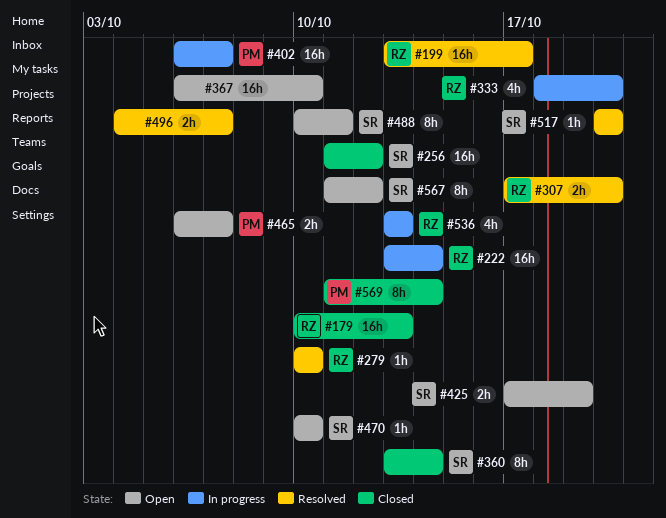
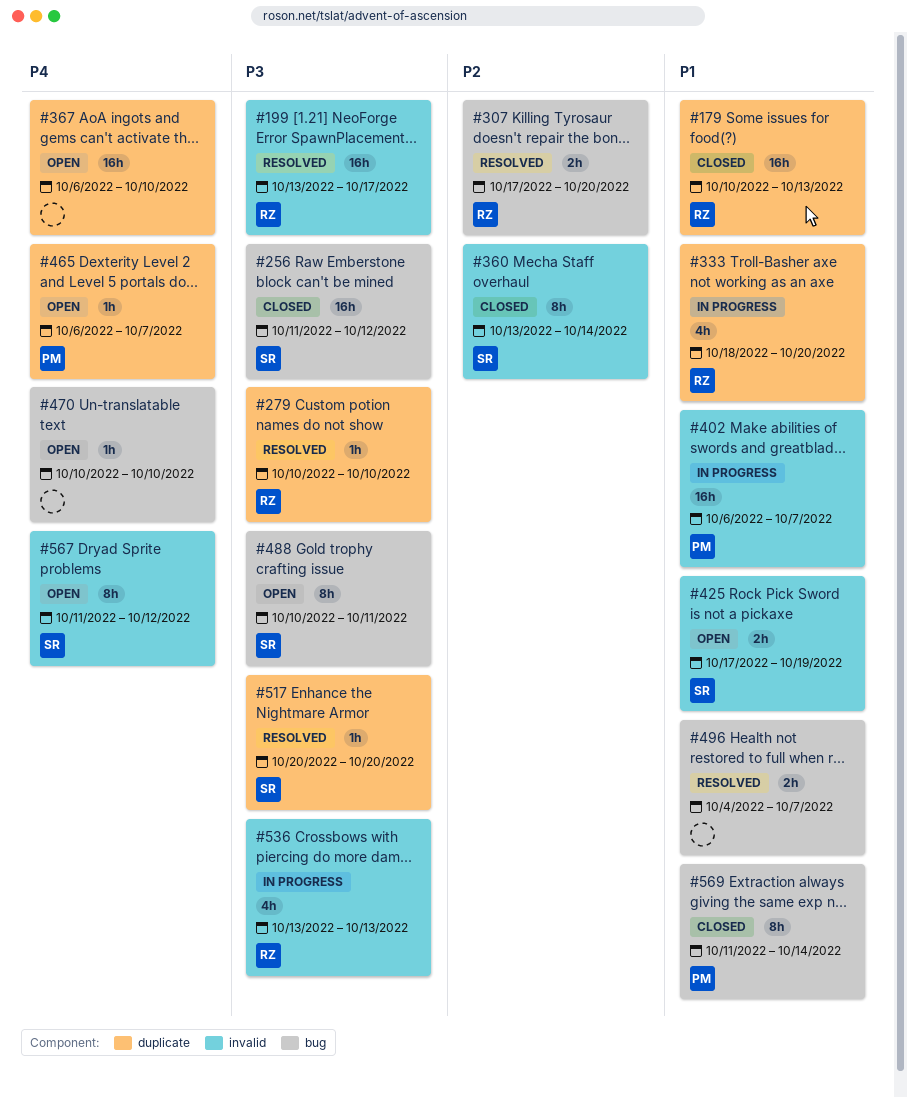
#222: present -> none
#465, estimate: 2h -> 1h
#470, owner: SR -> none

